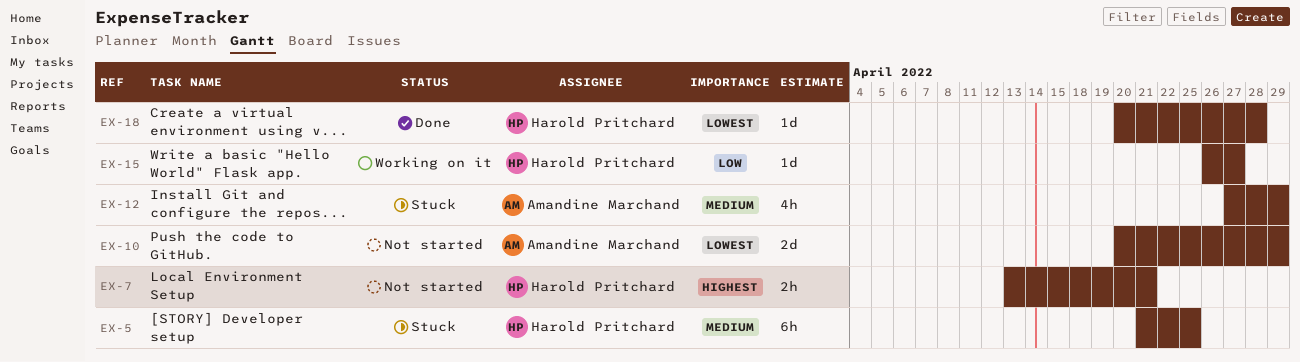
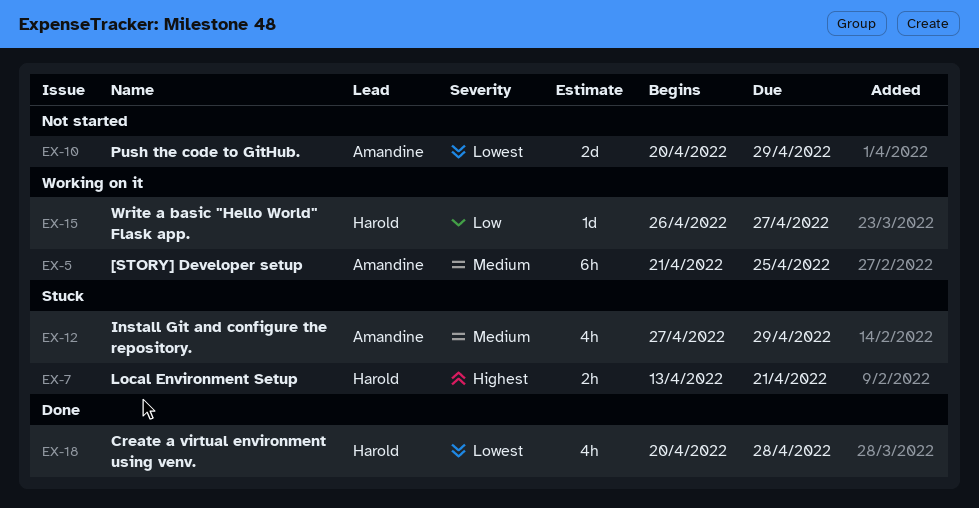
EX-5, status: Stuck -> Working on it
EX-5, owner: Harold Pritchard -> Amandine Marchand
EX-7, status: Not started -> Stuck
EX-18, estimate: 1d -> 4h

